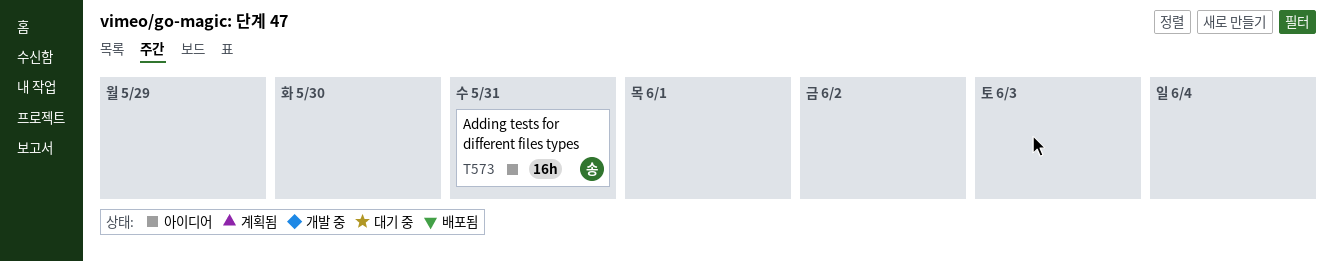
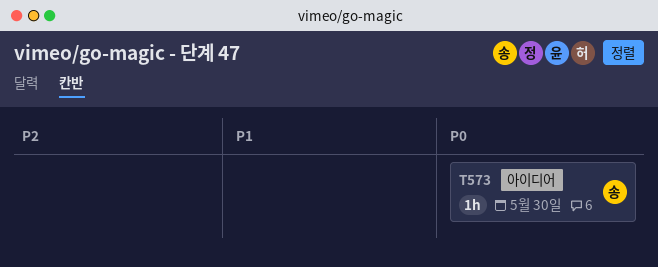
T573, estimate: 16h -> 1h
T573, due: May 31 -> May 30

